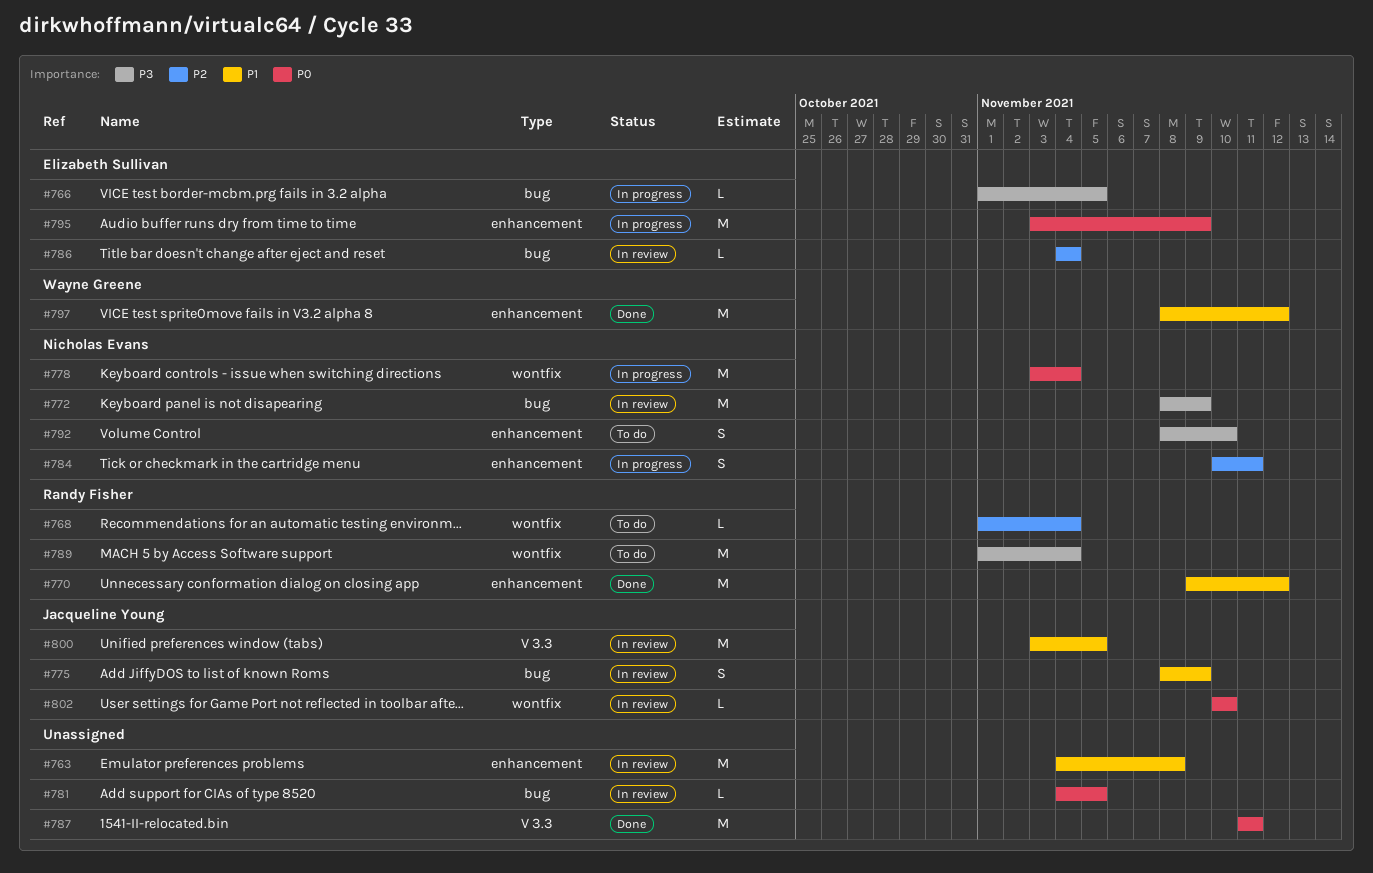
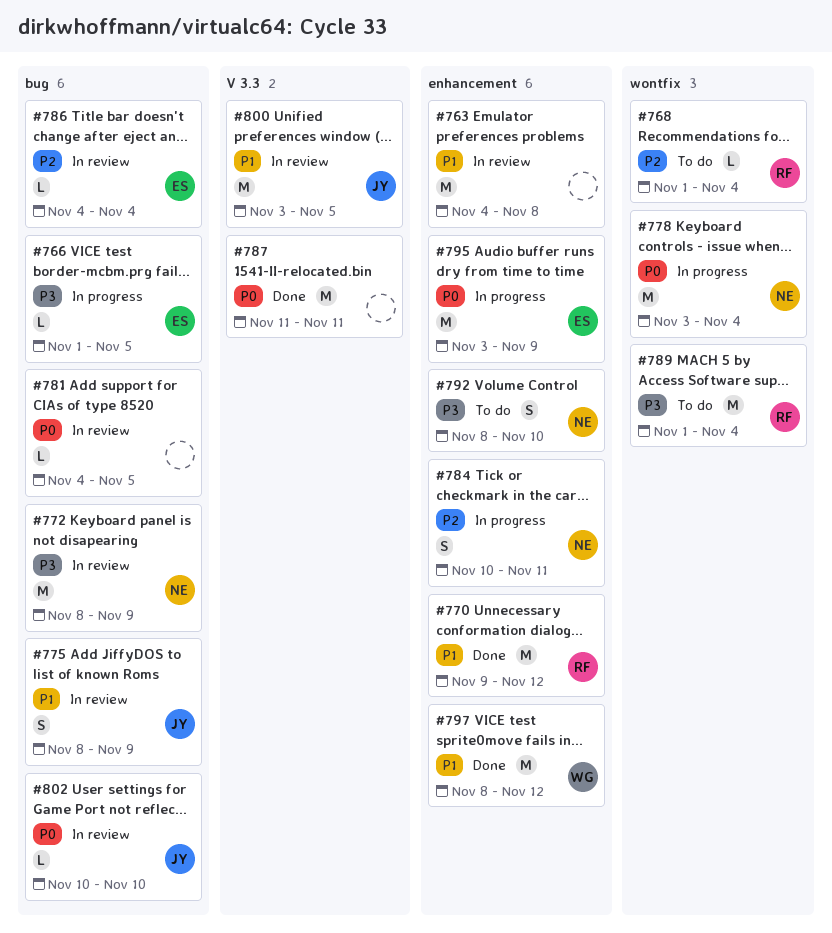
#802, label: wontfix -> bug

